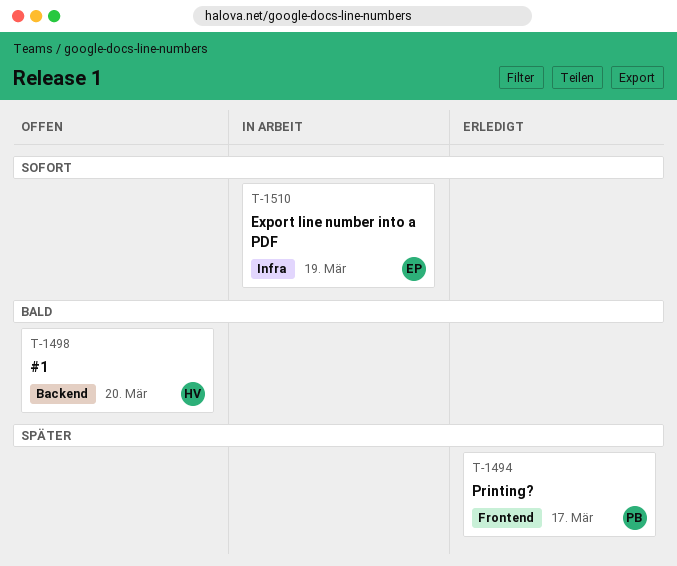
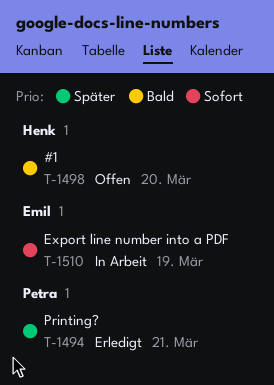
T-1494, due: Mar 17 -> Mar 21

